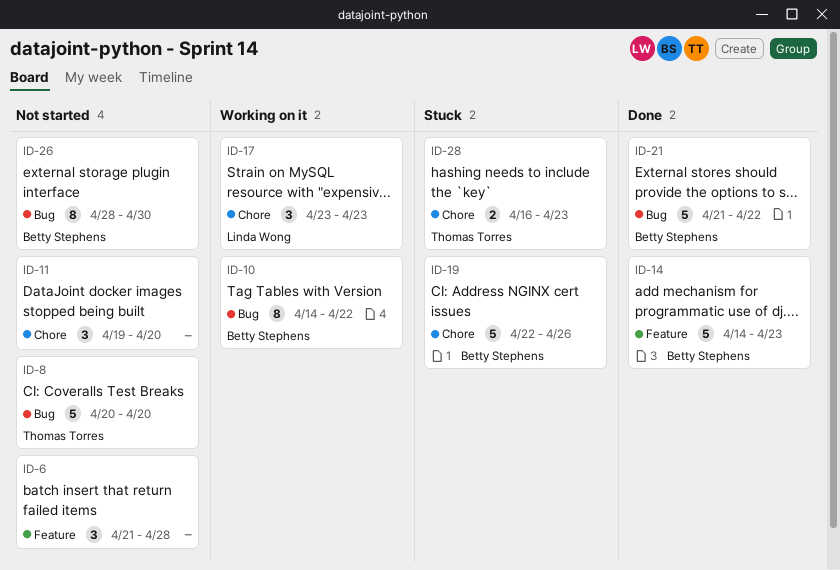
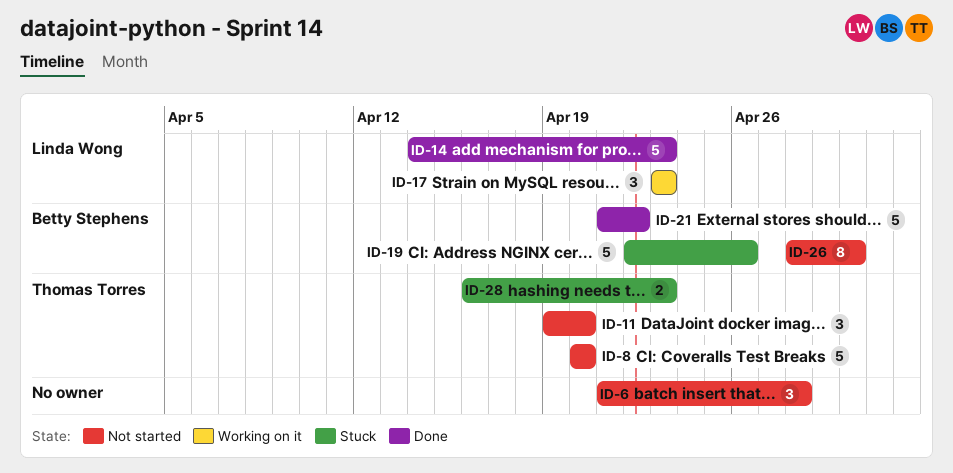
ID-10: present -> none
ID-11, owner: none -> Thomas Torres
ID-14, owner: Betty Stephens -> Linda Wong

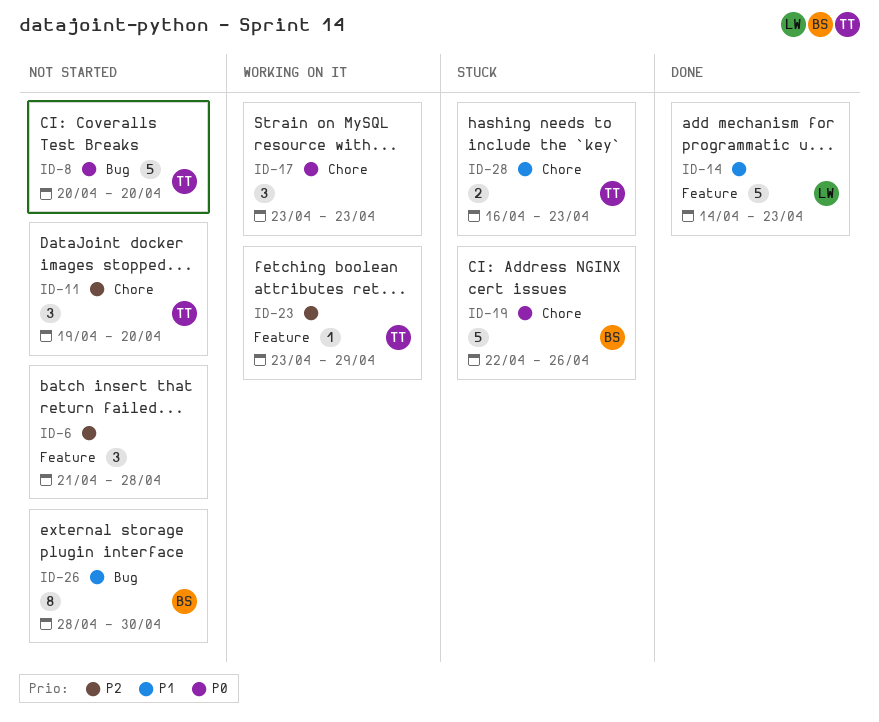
ID-17, owner: Linda Wong -> none
ID-21: present -> none
ID-23: none -> present

